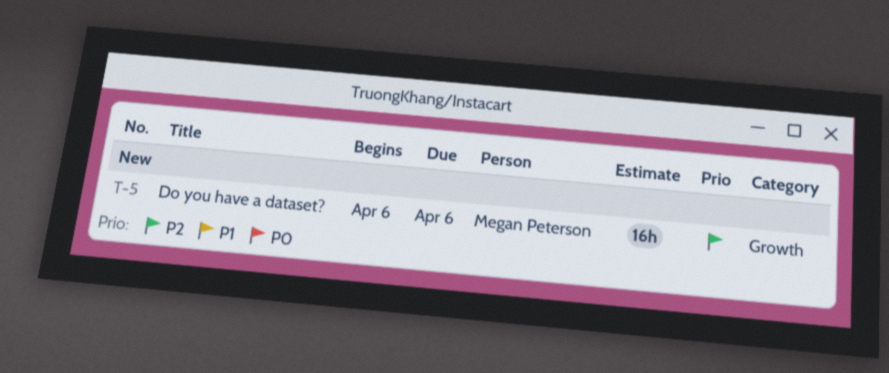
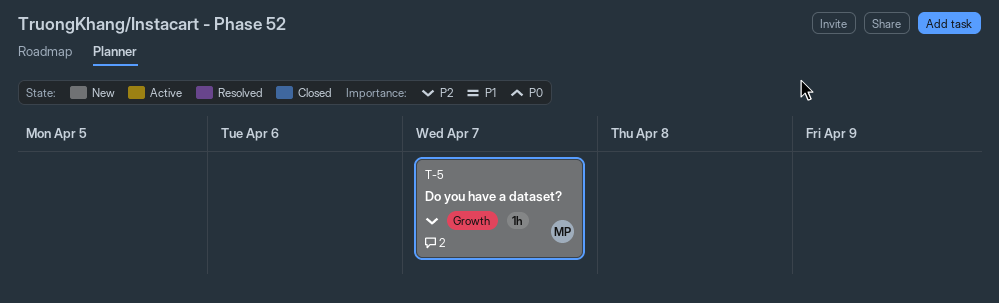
T-5, estimate: 16h -> 1h
T-5, due: Apr 6 -> Apr 7

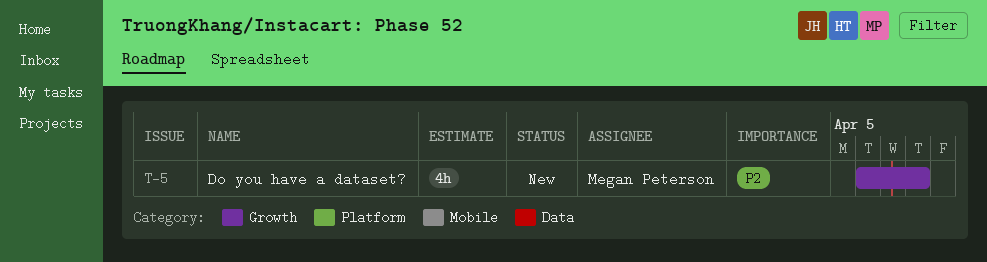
T-5, estimate: 1h -> 4h
T-5, due: Apr 7 -> Apr 8

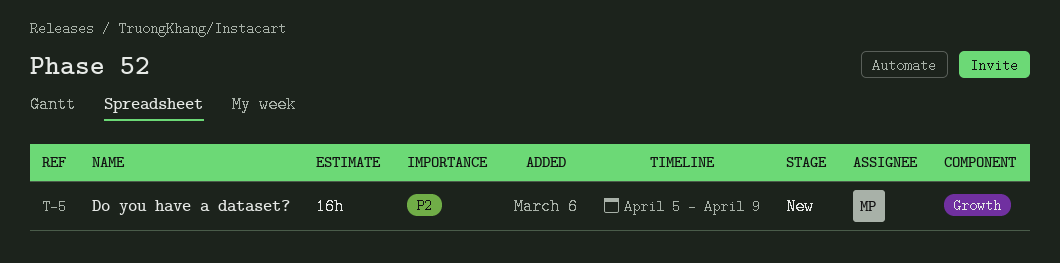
T-5, estimate: 4h -> 16h
T-5, start: Apr 6 -> Apr 5
T-5, due: Apr 8 -> Apr 9

